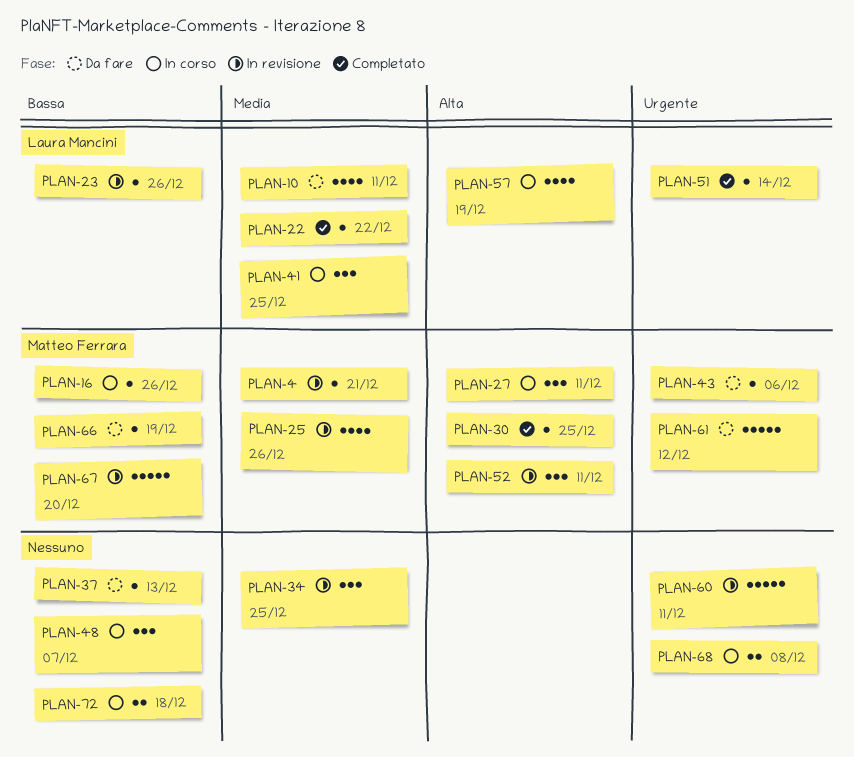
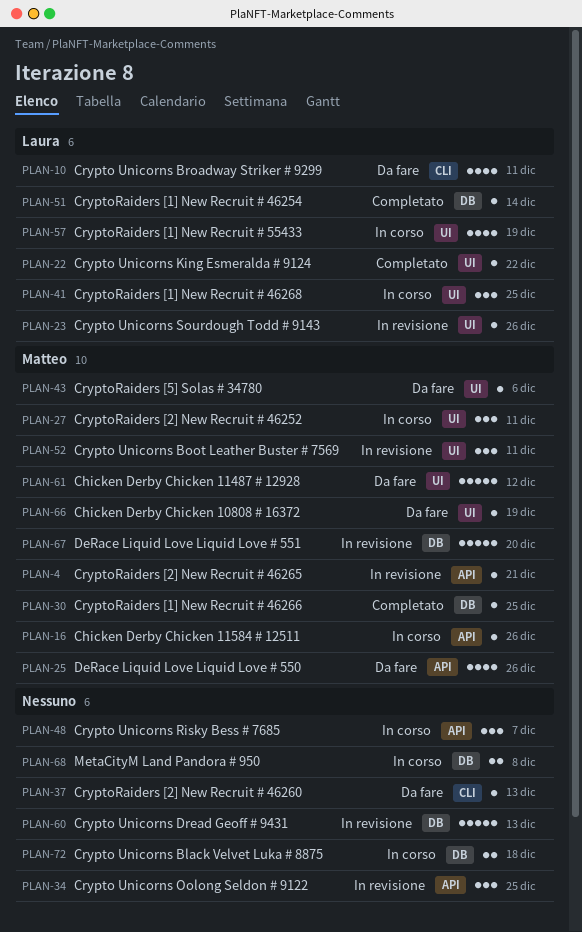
PLAN-25, status: In revisione -> Da fare
PLAN-60, due: Dec 11 -> Dec 13

